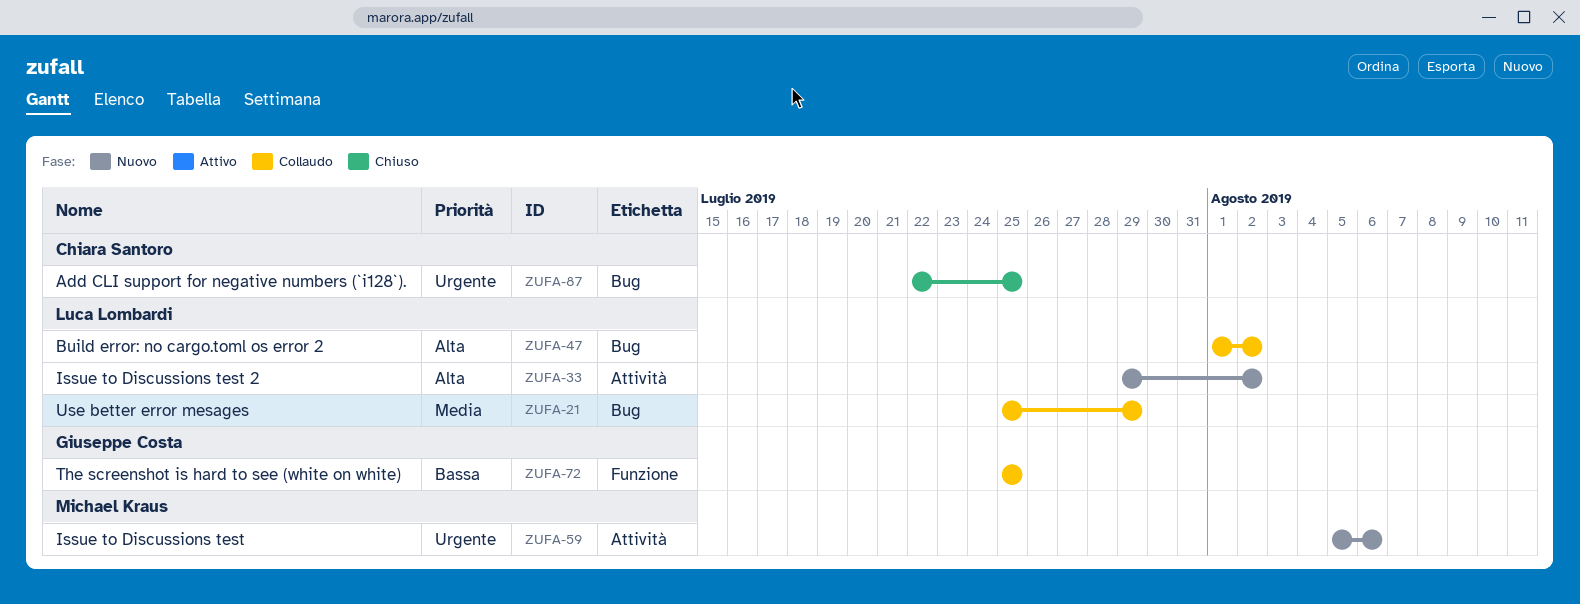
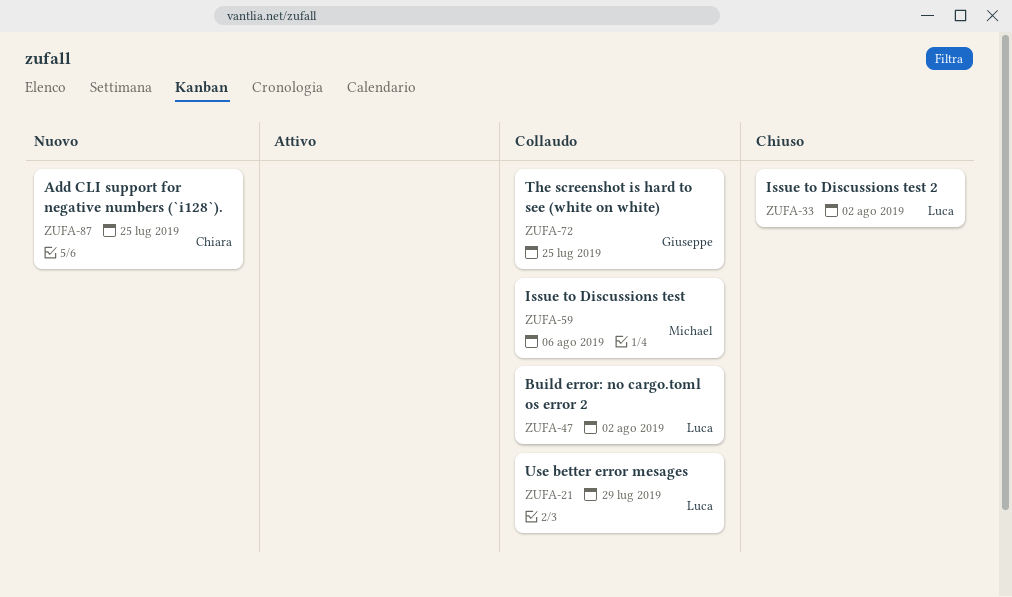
ZUFA-33, status: Nuovo -> Chiuso
ZUFA-59, status: Nuovo -> Collaudo
ZUFA-87, status: Chiuso -> Nuovo

